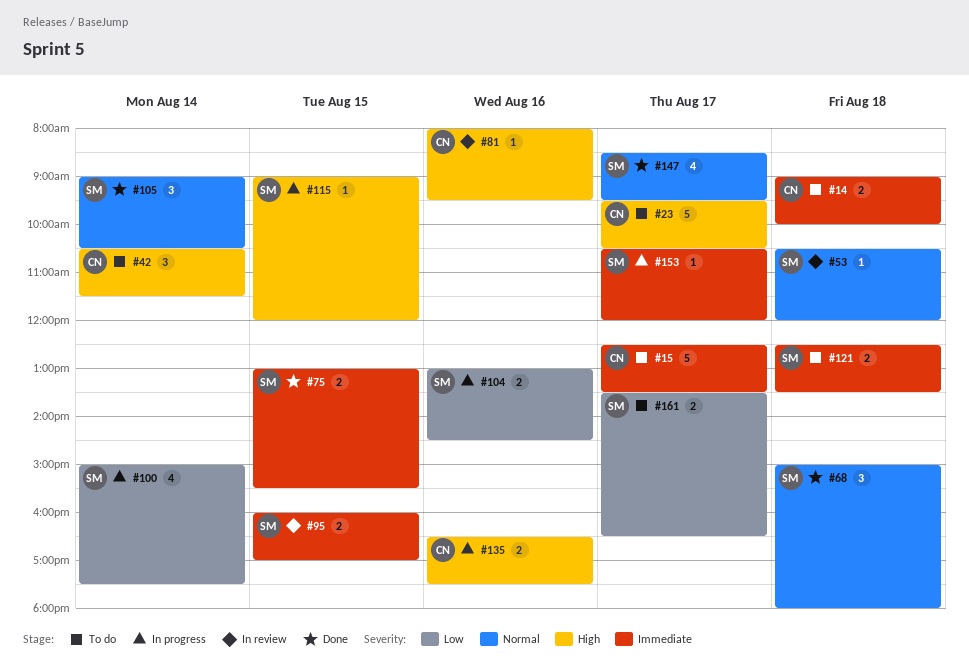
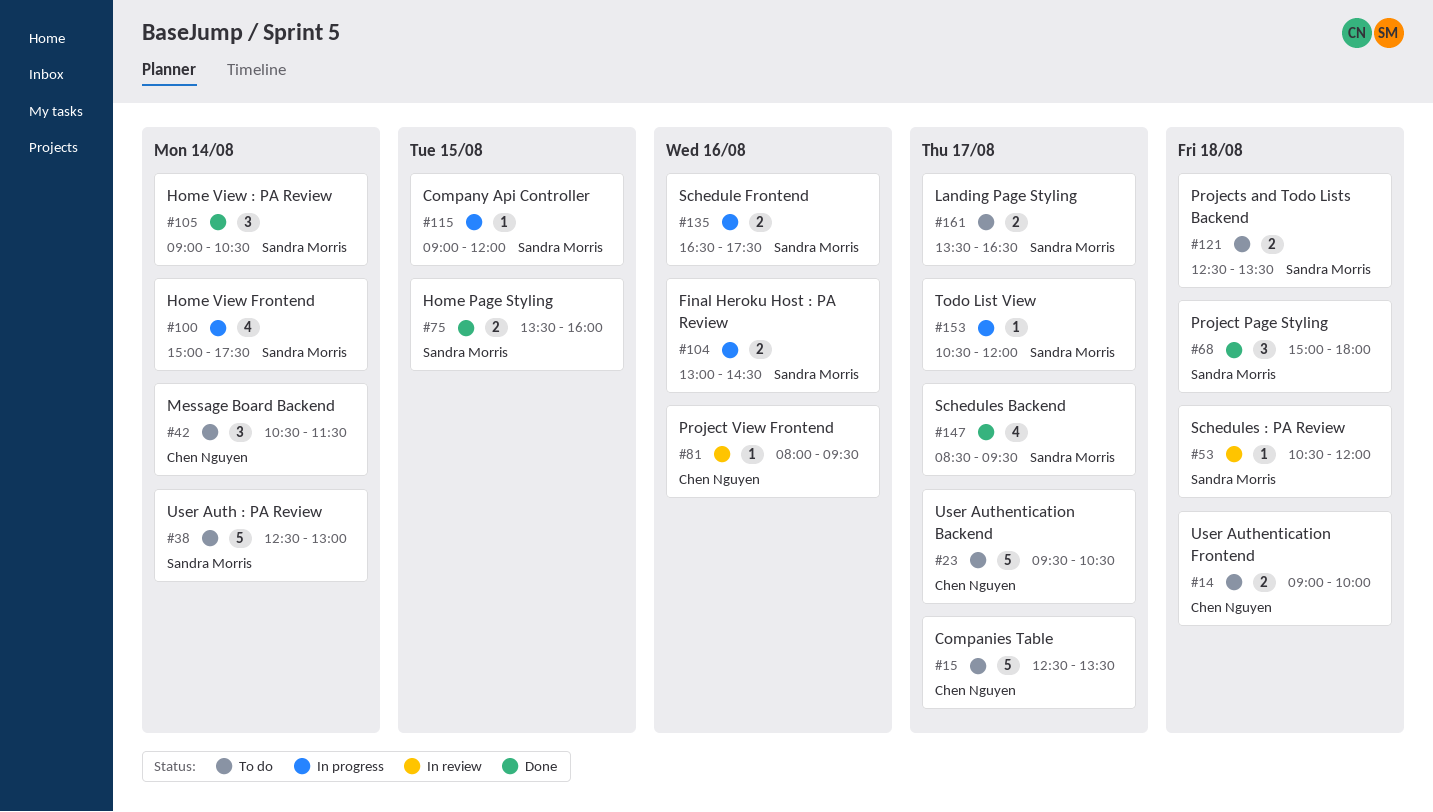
#38: none -> present
#75, begins: 13:00 -> 13:30
#75, ends: 15:30 -> 16:00
#95: present -> none
#135, owner: Chen Nguyen -> Sandra Morris

